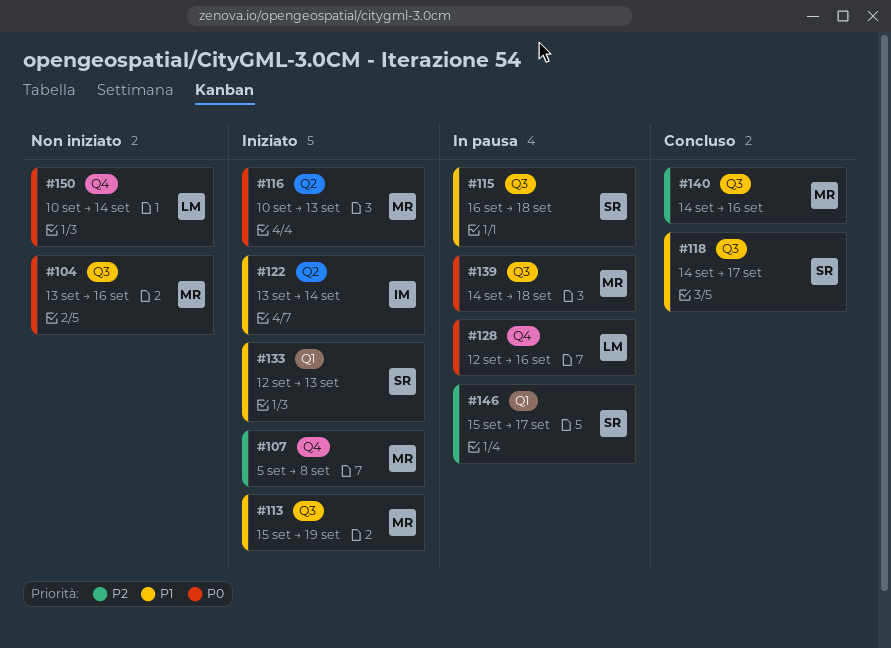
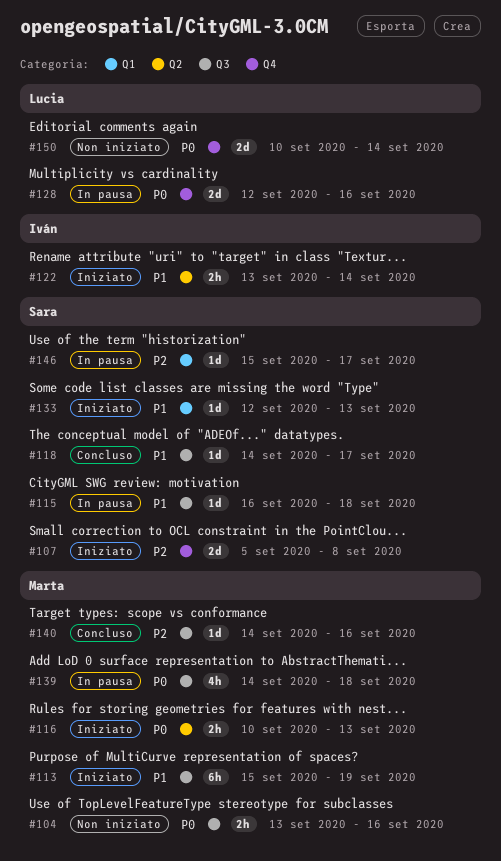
#107, owner: Marta -> Sara

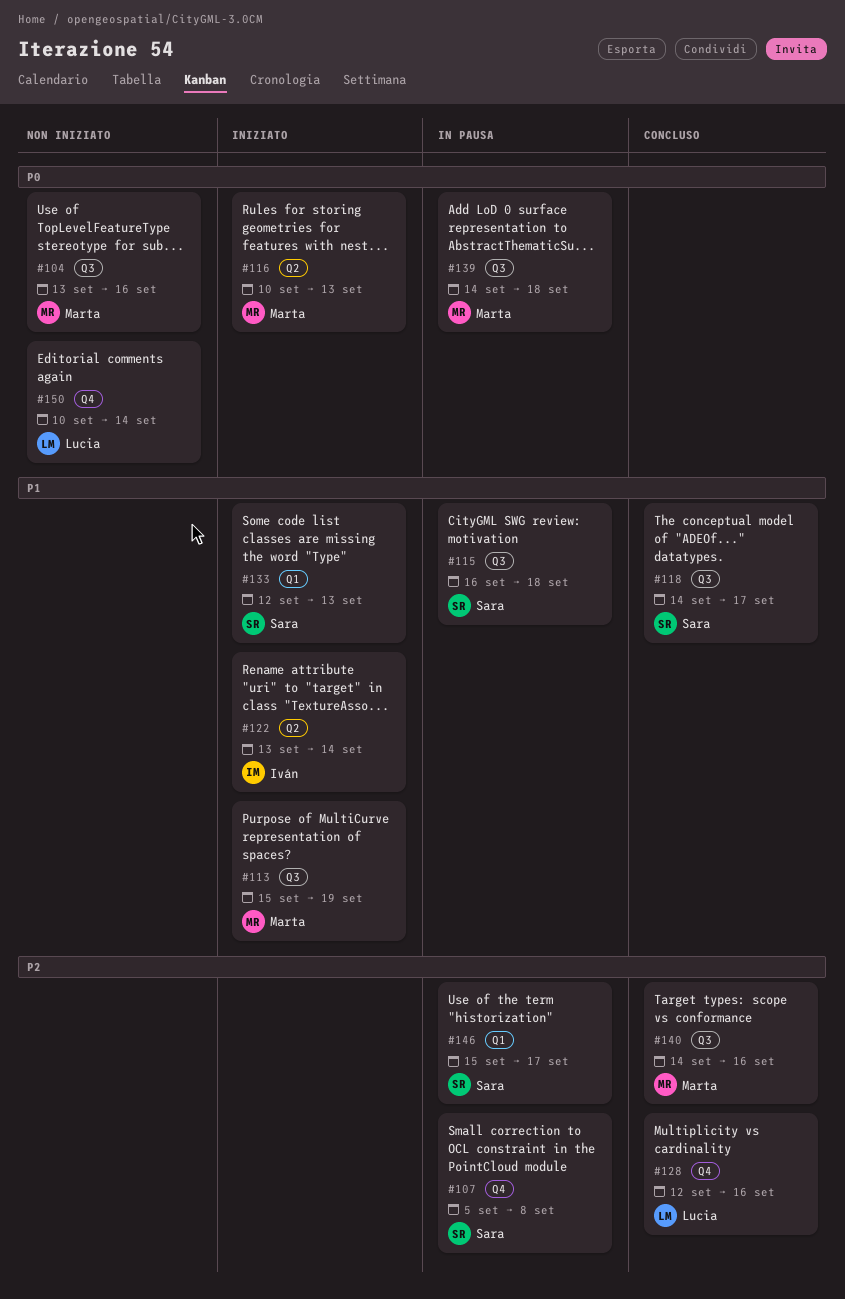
#107, status: Iniziato -> In pausa
#128, status: In pausa -> Concluso
#128, priority: P0 -> P2

